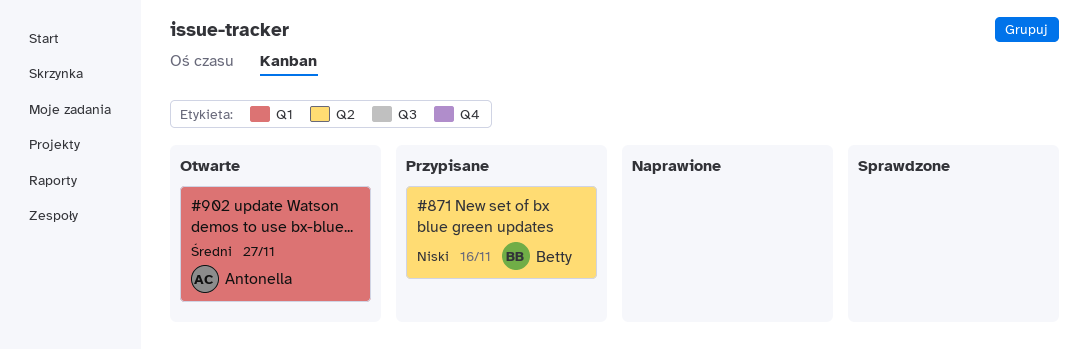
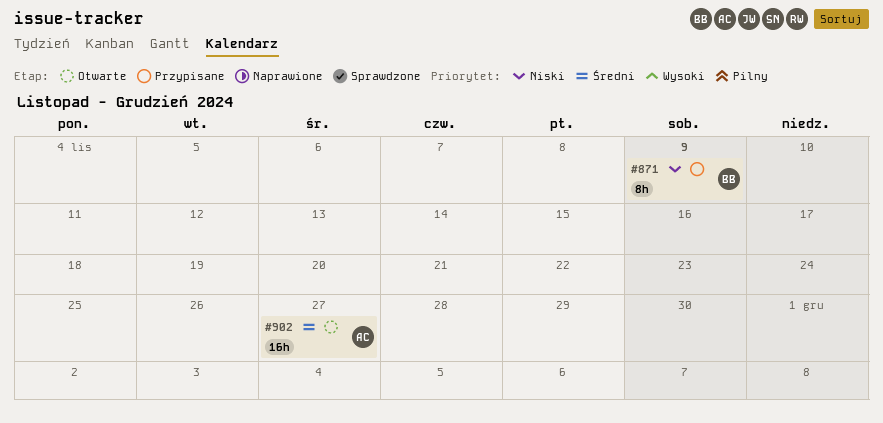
#871, due: Nov 16 -> Nov 9

